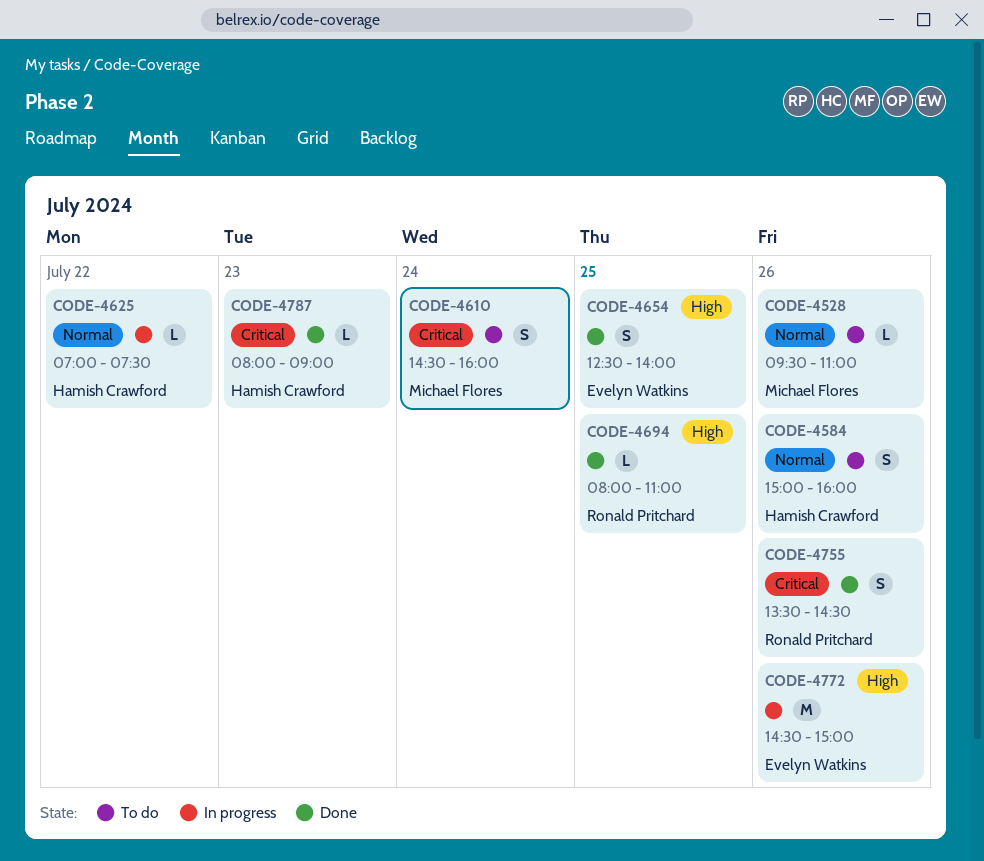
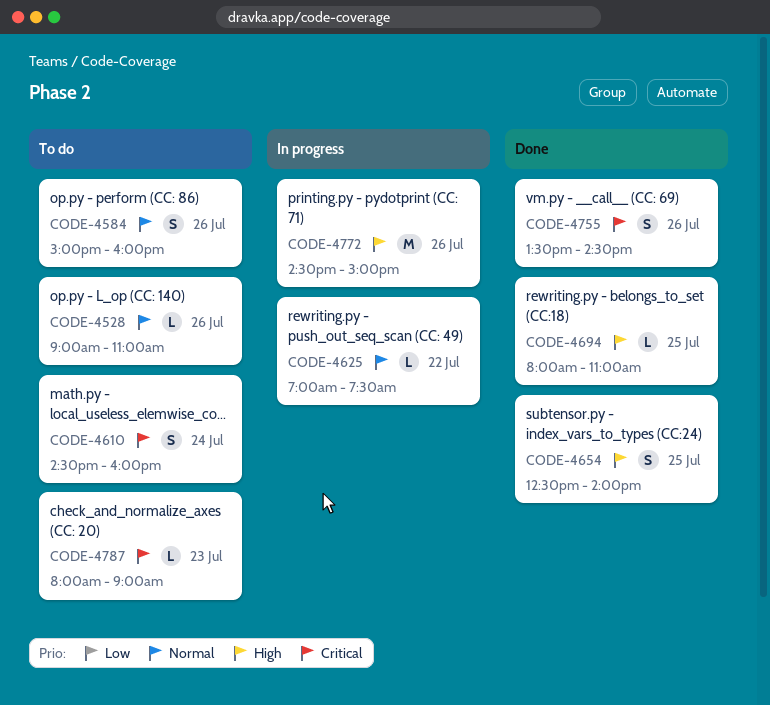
CODE-4528, begins: 09:30 -> 09:00
CODE-4787, status: Done -> To do

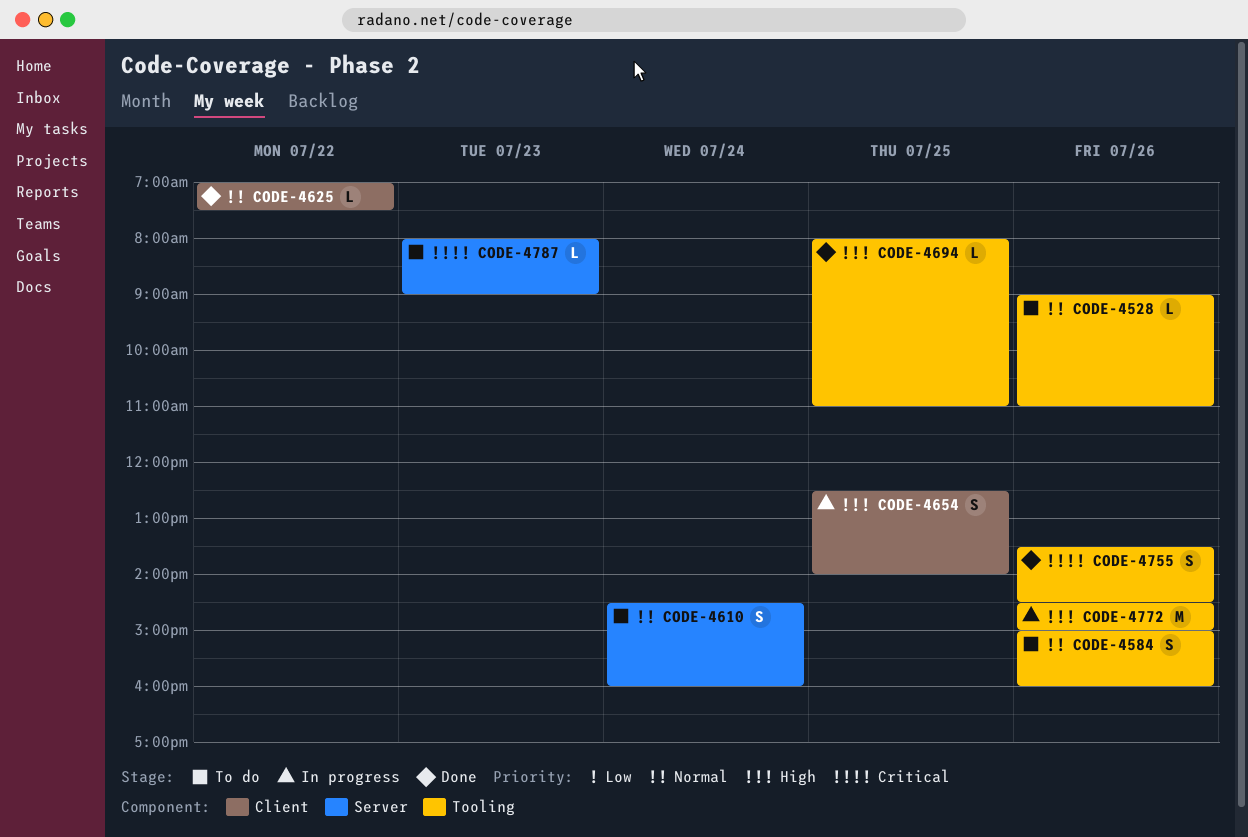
CODE-4610, priority: Critical -> Normal
CODE-4625, status: In progress -> Done
CODE-4654, status: Done -> In progress

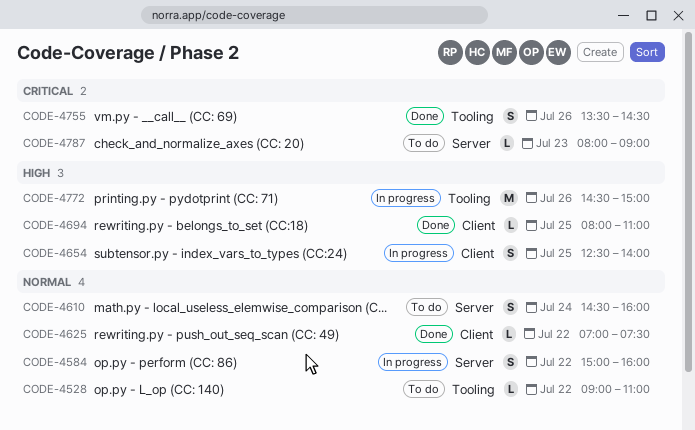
CODE-4528, day: Jul 26 -> Jul 22
CODE-4584, status: To do -> In progress
CODE-4584, label: Tooling -> Server
CODE-4584, day: Jul 26 -> Jul 22
CODE-4694, label: Tooling -> Client

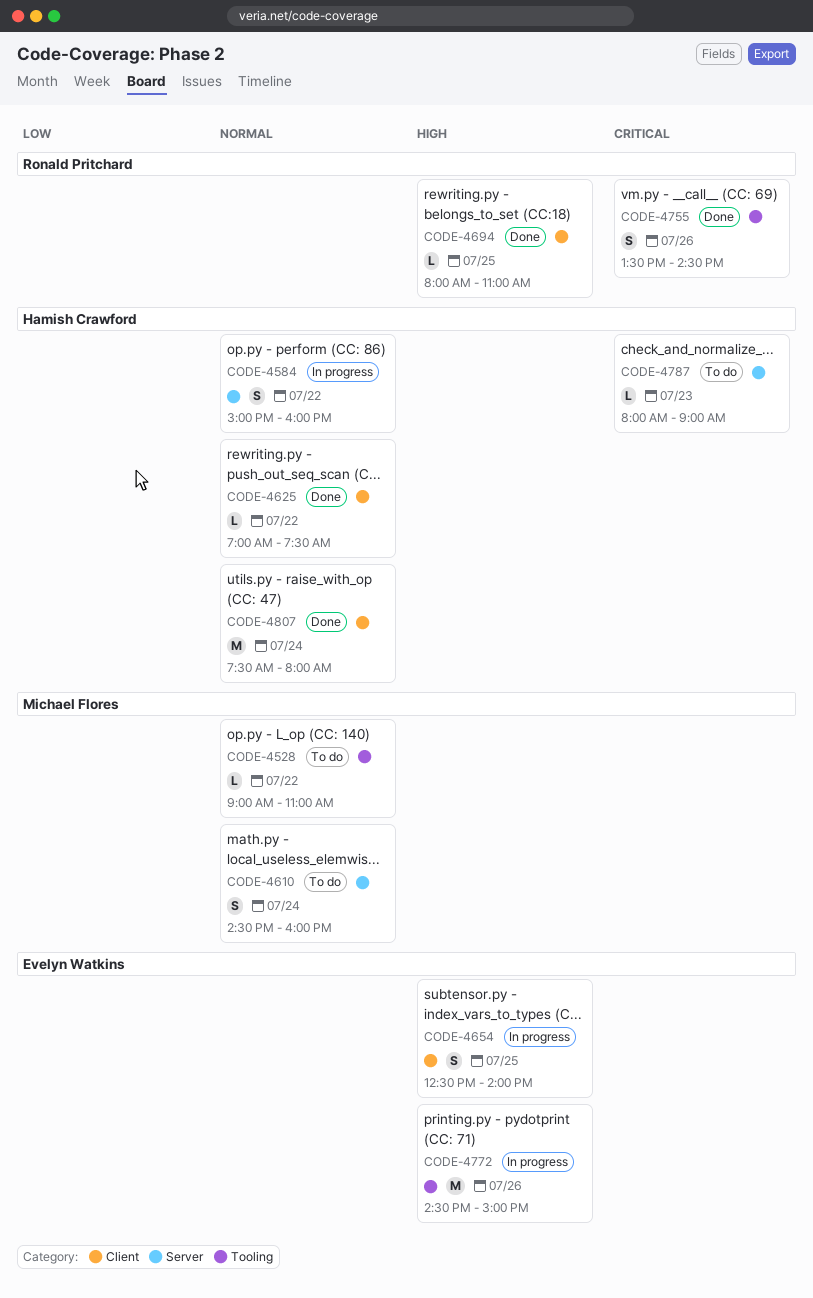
CODE-4807: none -> present

